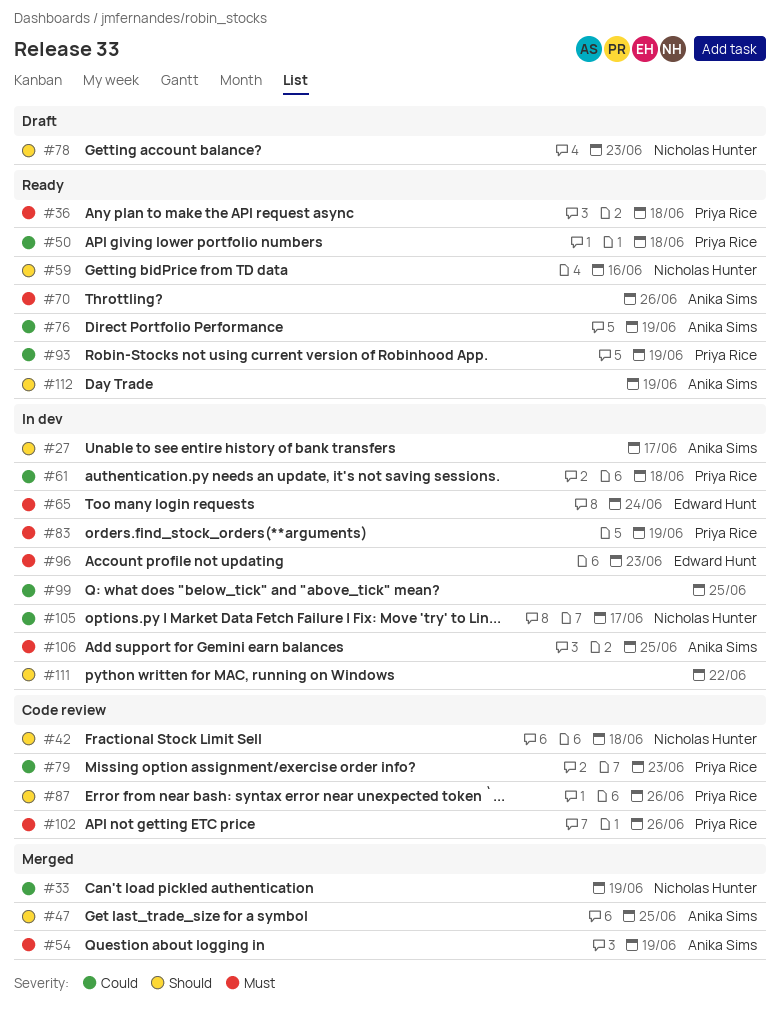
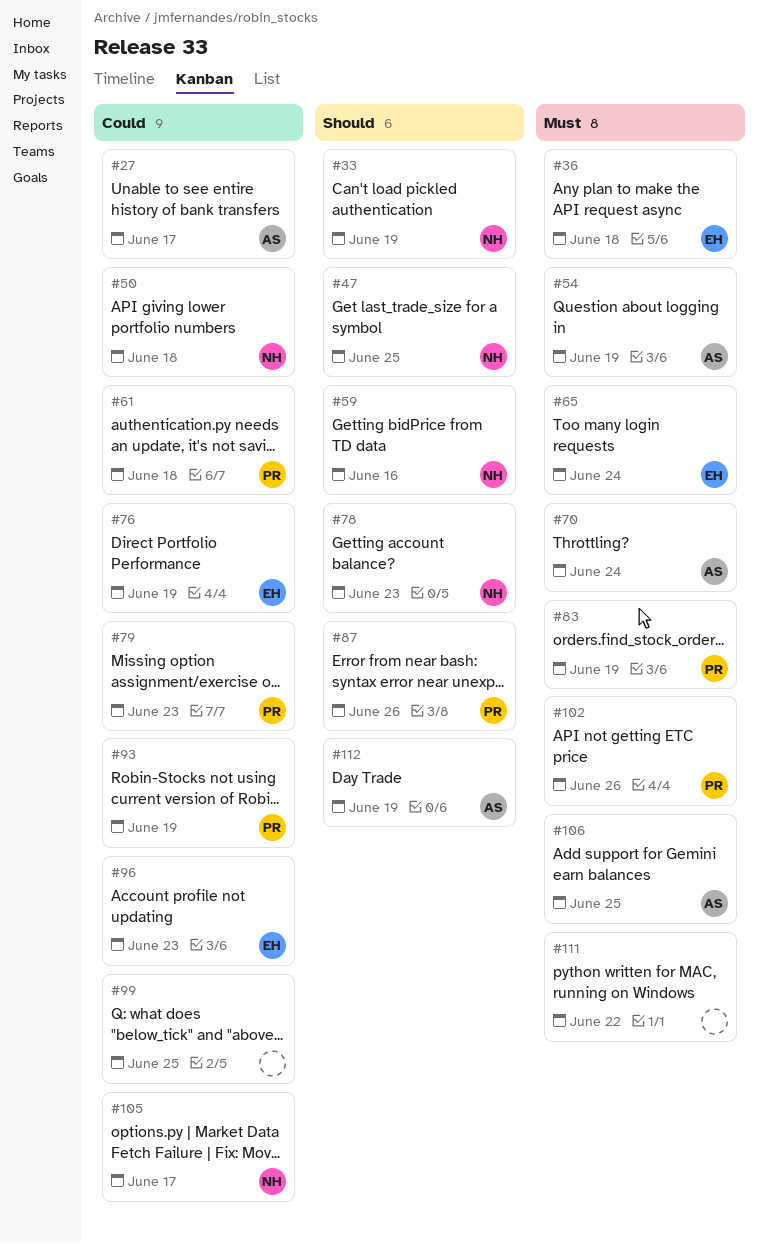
#27, priority: Should -> Could
#33, priority: Could -> Should
#36, owner: Priya Rice -> Edward Hunt
#42: present -> none
#47, owner: Anika Sims -> Nicholas Hunter
#50, owner: Priya Rice -> Nicholas Hunter
#70, due: Jun 26 -> Jun 24
#76, owner: Anika Sims -> Edward Hunt
#96, priority: Must -> Could
#111, priority: Should -> Must

